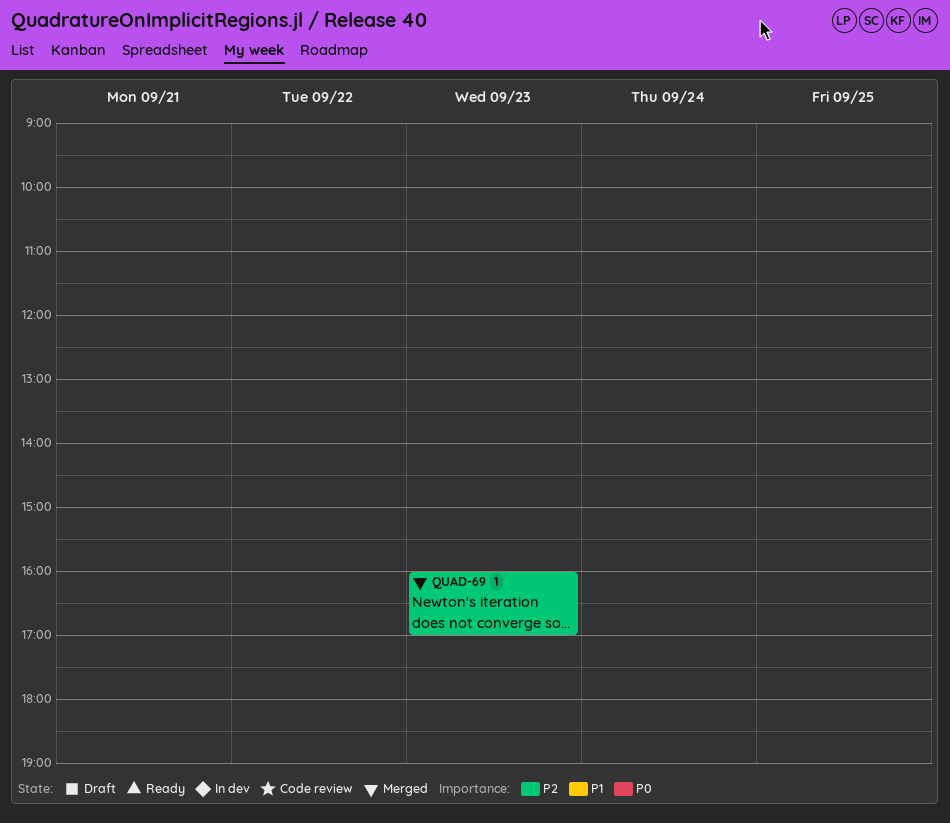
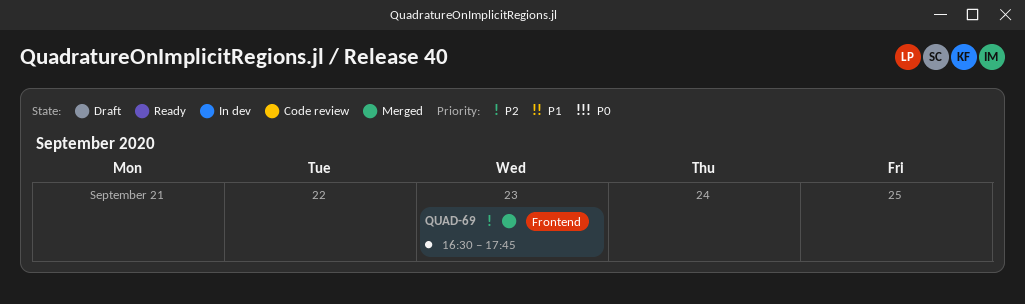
QUAD-69, begins: 16:00 -> 16:30
QUAD-69, ends: 17:00 -> 17:45

